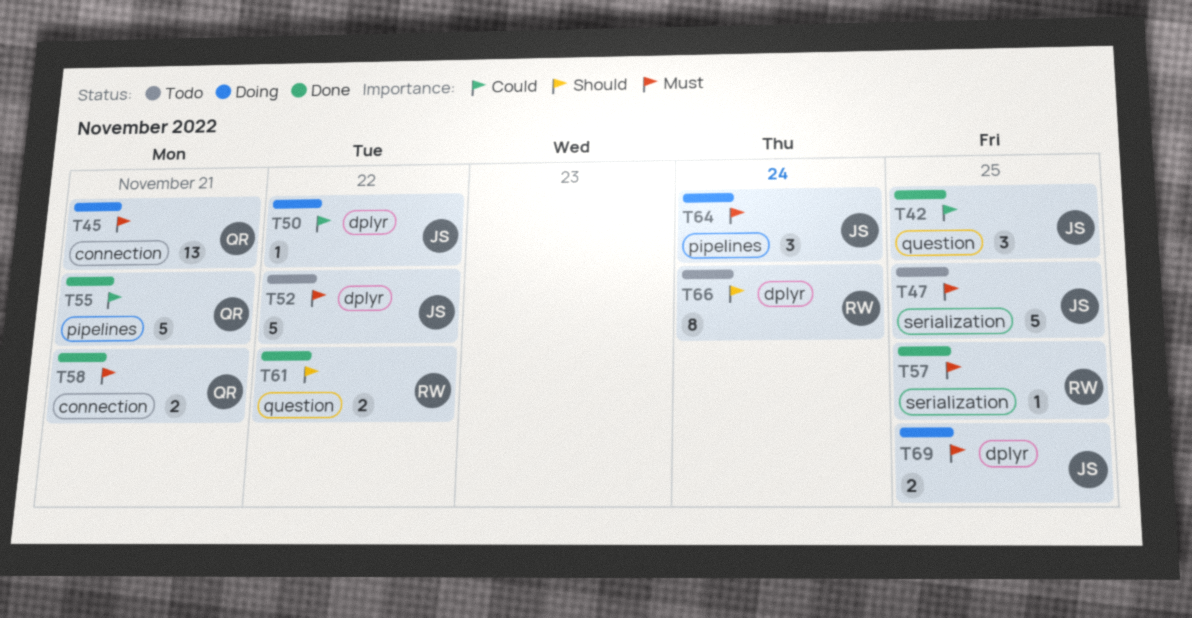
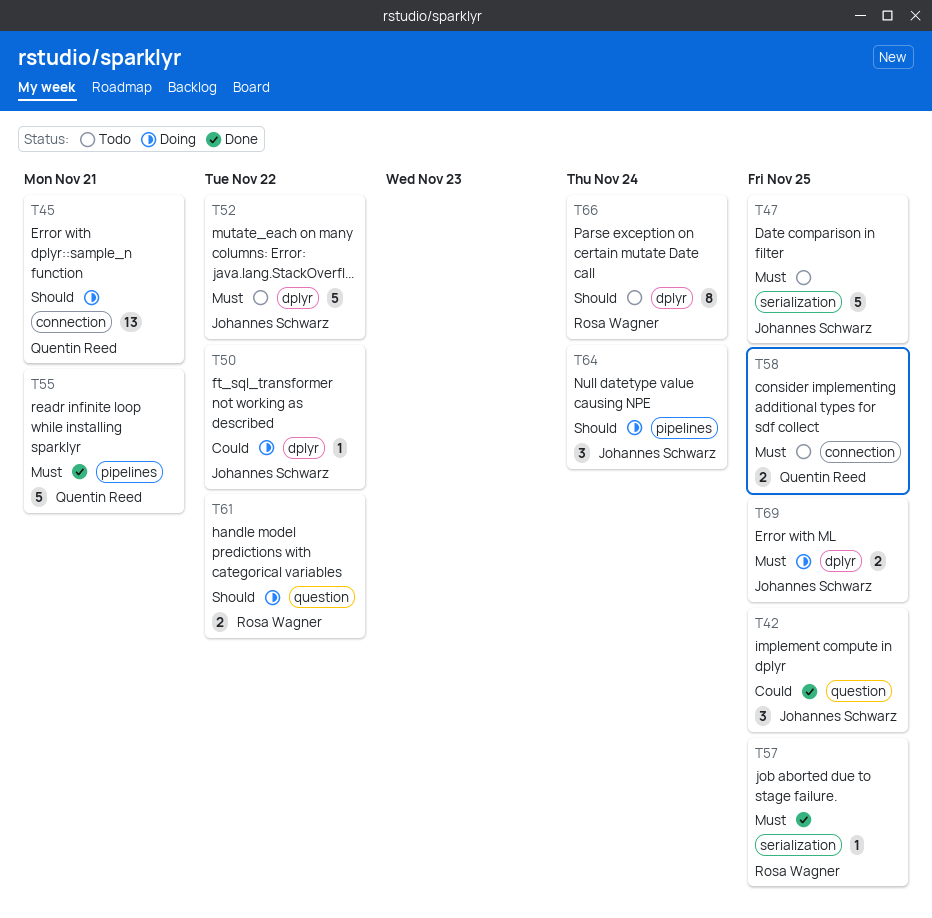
T45, priority: Must -> Should
T55, priority: Could -> Must
T58, status: Done -> Todo
T58, due: Nov 21 -> Nov 25
T61, status: Done -> Doing
T64, priority: Must -> Should

